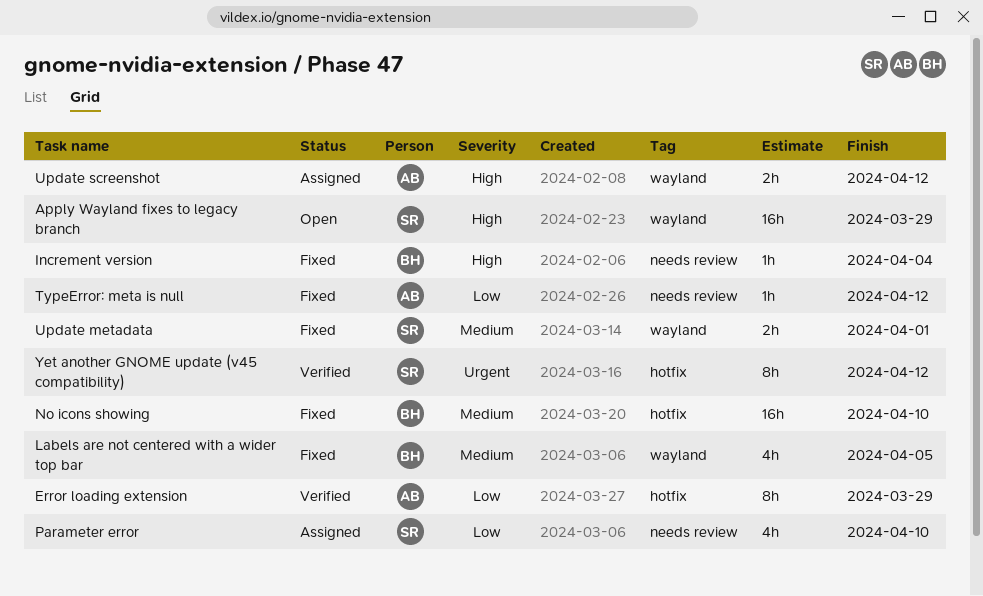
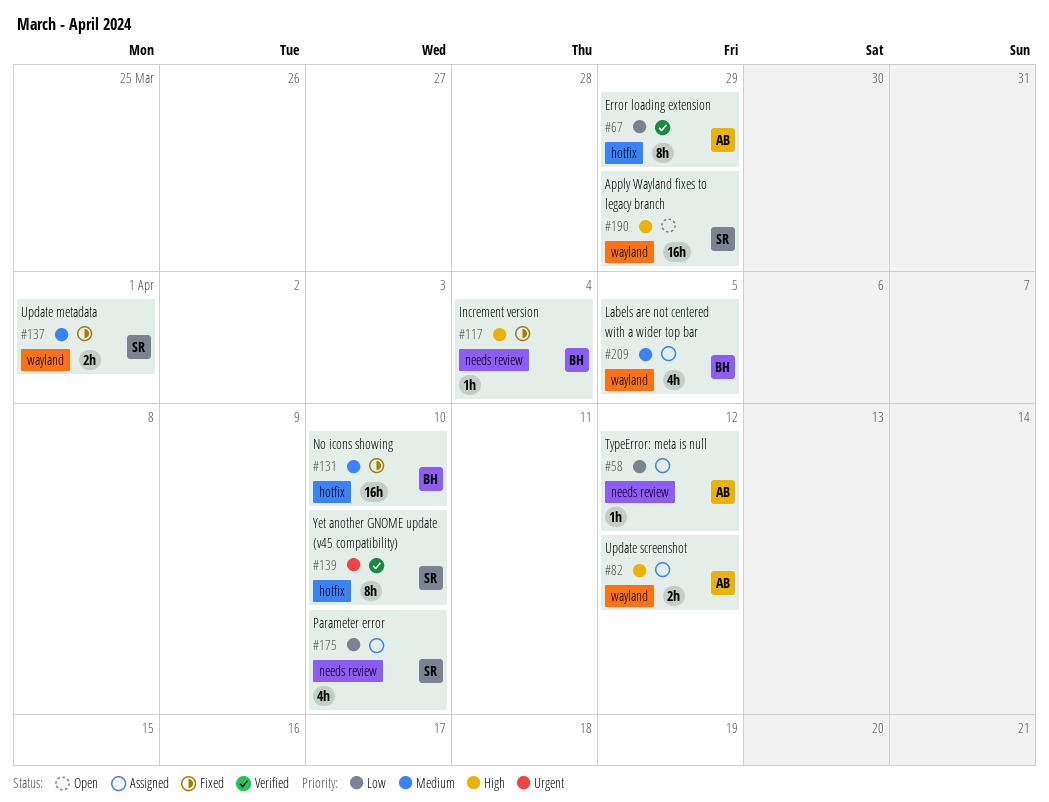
Labels are not centered with a wider top bar, status: Fixed -> Assigned
TypeError: meta is null, status: Fixed -> Assigned
Yet another GNOME update (v45 compatibility), due: Apr 12 -> Apr 10

